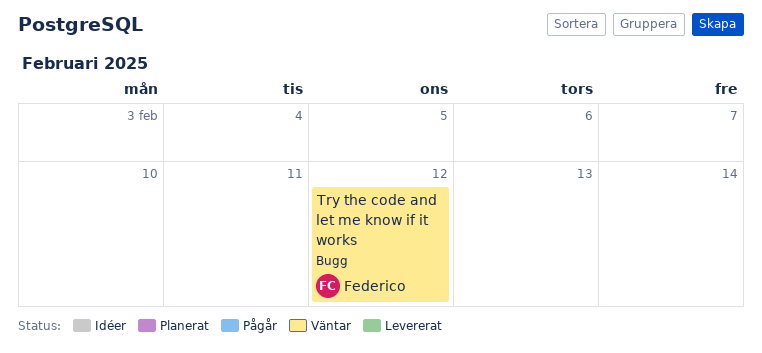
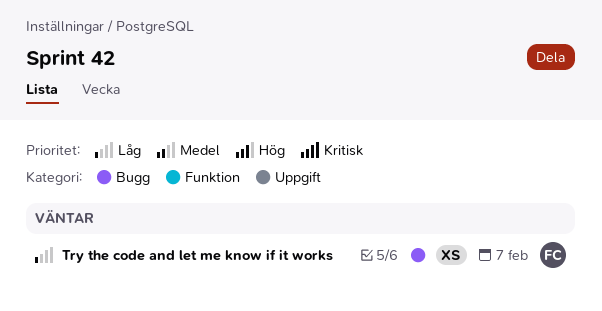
Try the code and let me know if it works, due: Feb 12 -> Feb 7

